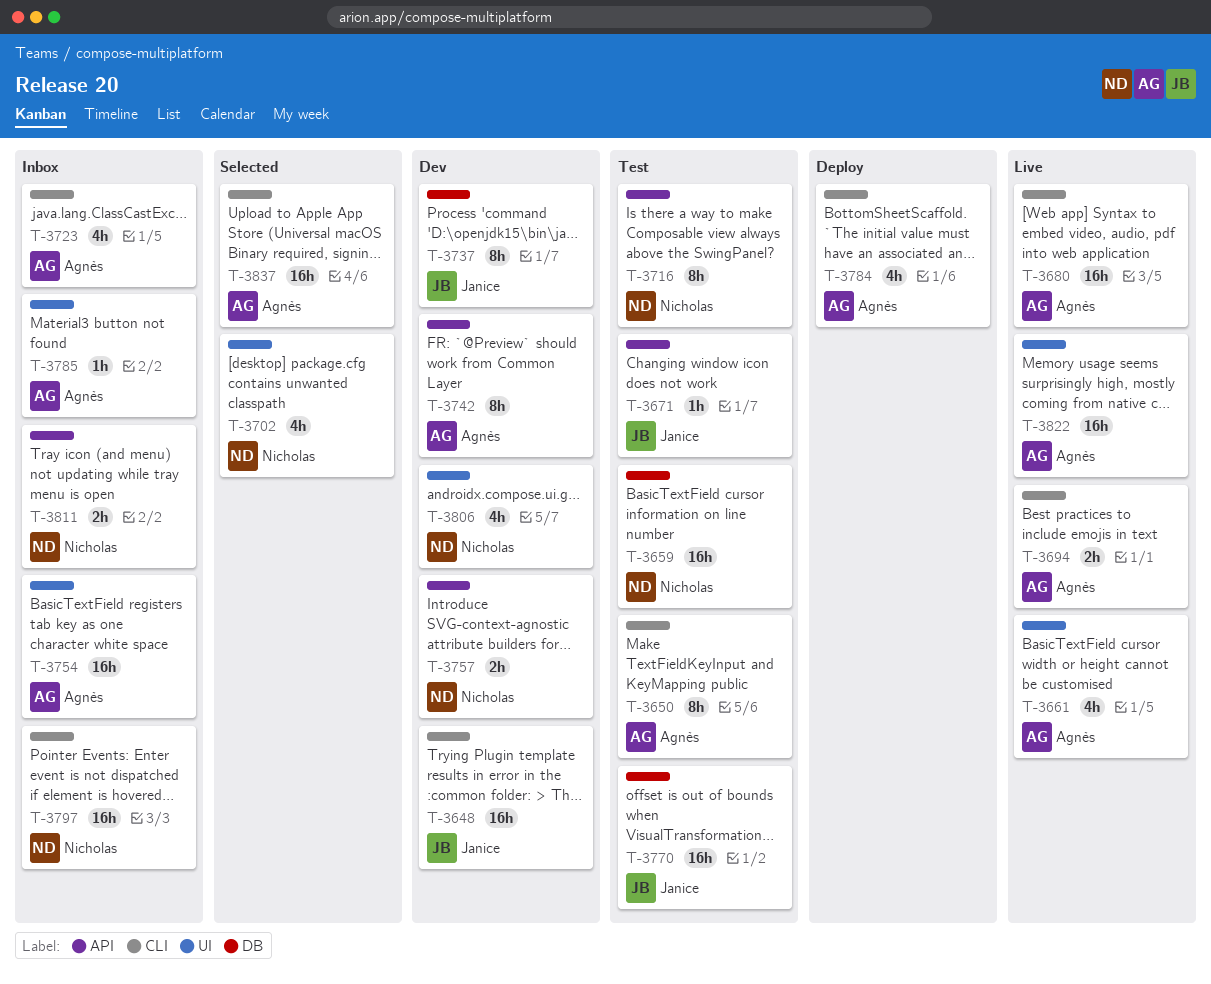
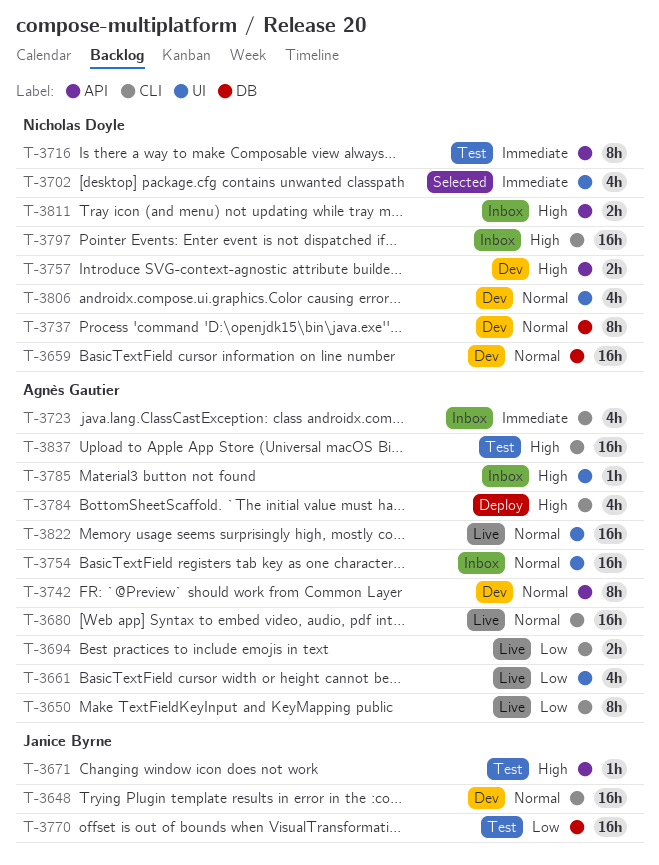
T-3650, status: Test -> Live
T-3659, status: Test -> Dev
T-3737, owner: Janice Byrne -> Nicholas Doyle
T-3837, status: Selected -> Test

